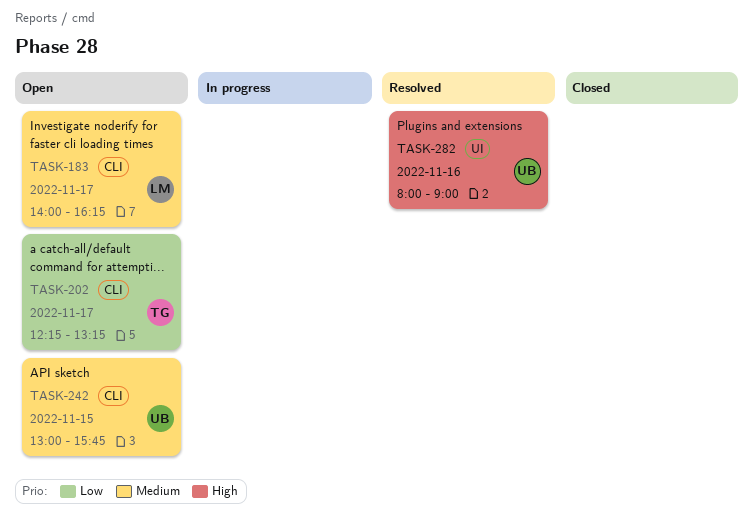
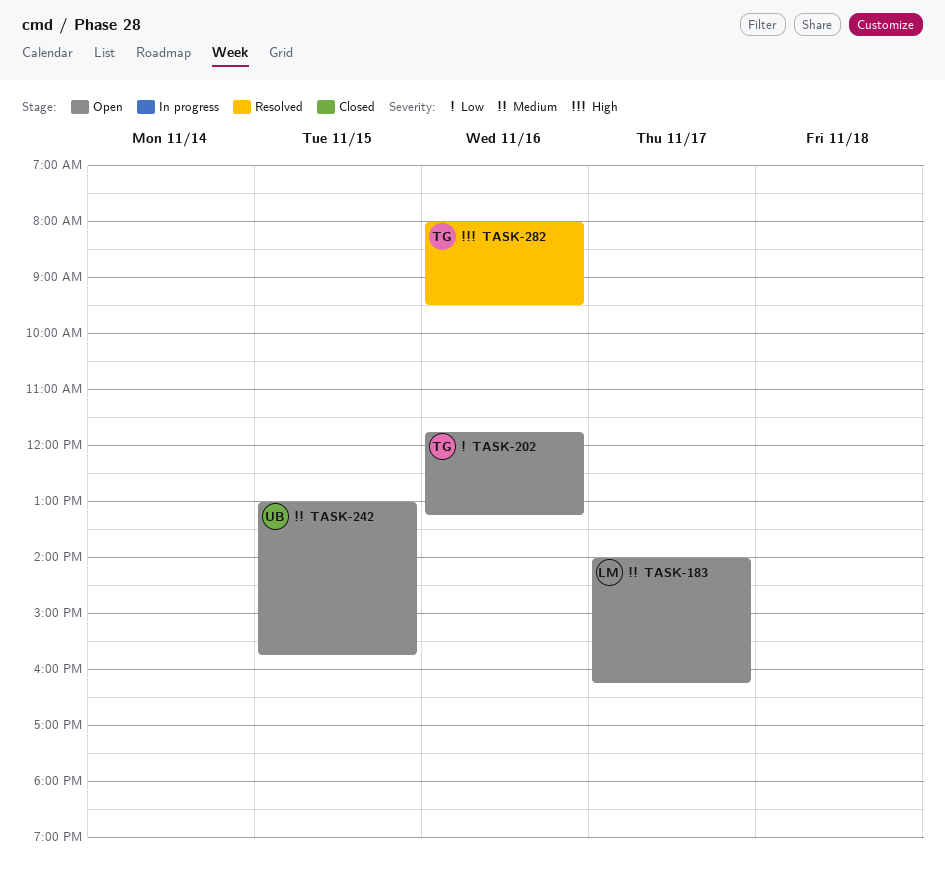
TASK-202, day: Nov 17 -> Nov 16
TASK-202, begins: 12:15 -> 11:45
TASK-282, owner: UB -> TG
TASK-282, ends: 09:00 -> 09:30

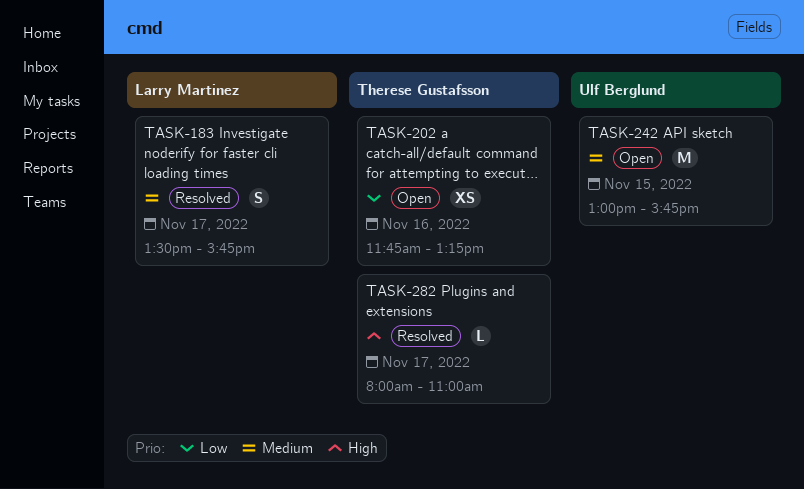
TASK-183, status: Open -> Resolved
TASK-183, begins: 14:00 -> 13:30
TASK-183, ends: 16:15 -> 15:45
TASK-282, day: Nov 16 -> Nov 17
TASK-282, ends: 09:30 -> 11:00

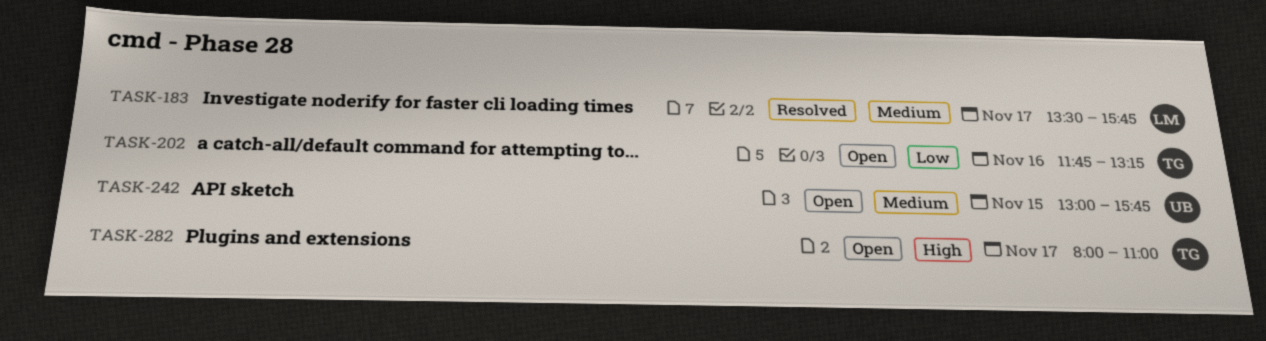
TASK-282, status: Resolved -> Open

